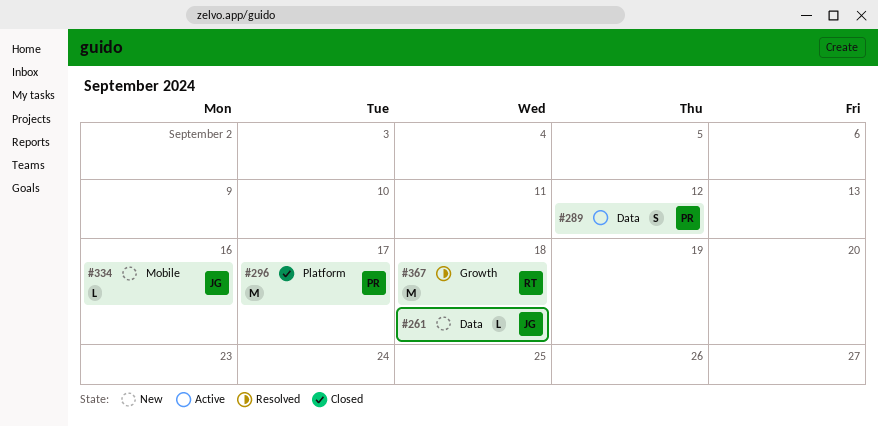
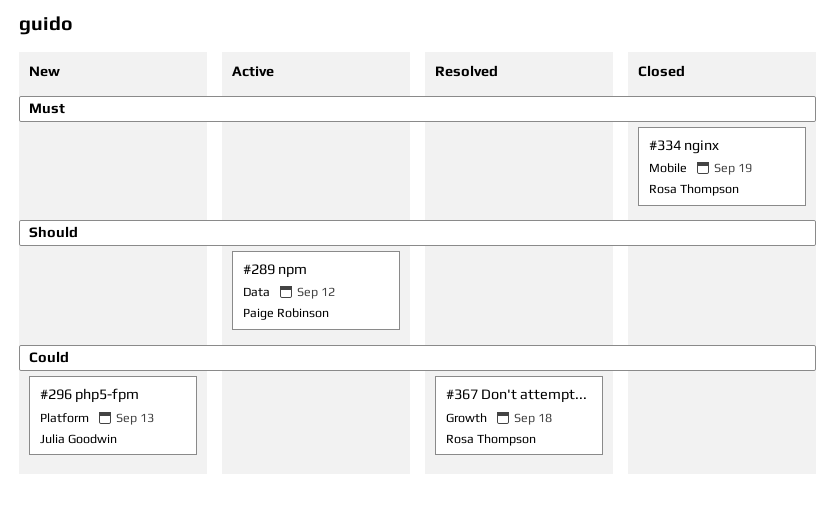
#261: present -> none
#296, status: Closed -> New
#296, owner: Paige Robinson -> Julia Goodwin
#296, due: Sep 17 -> Sep 13
#334, status: New -> Closed
#334, owner: Julia Goodwin -> Rosa Thompson
#334, due: Sep 16 -> Sep 19

